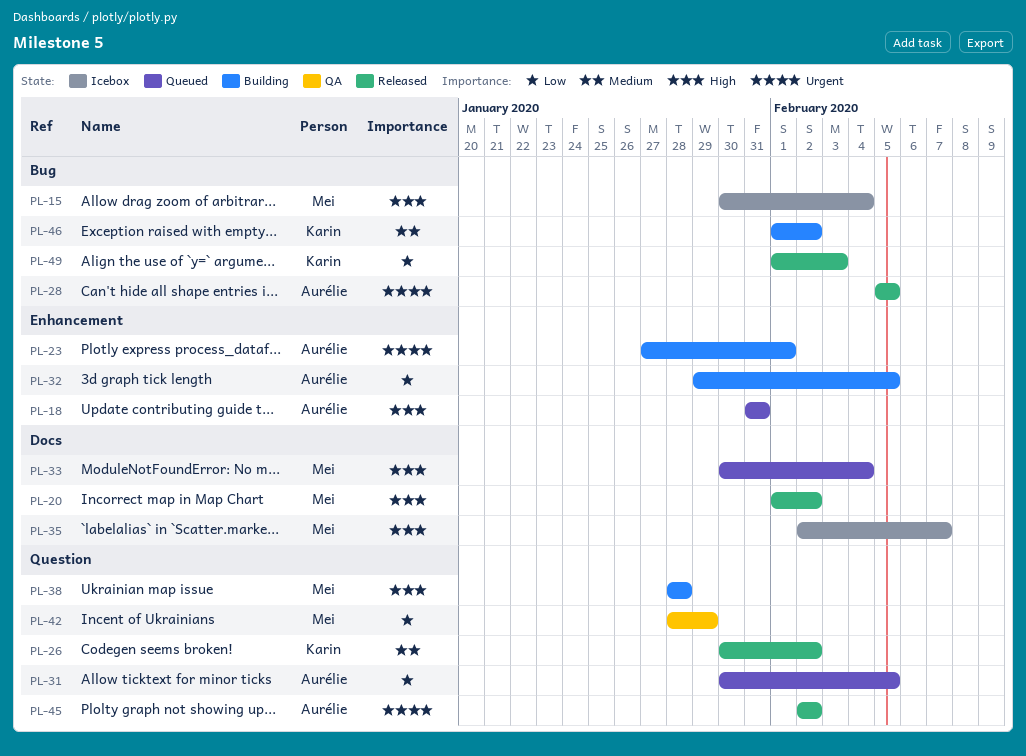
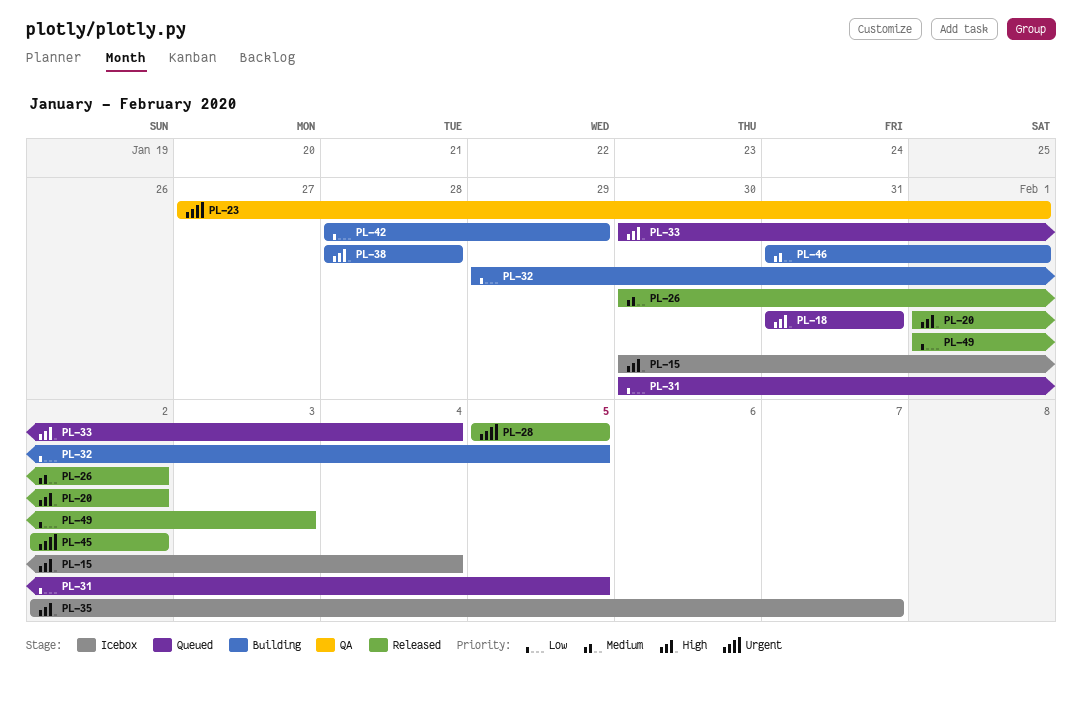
PL-23, status: Building -> QA
PL-42, status: QA -> Building
PL-46, start: Feb 1 -> Jan 31
PL-46, due: Feb 2 -> Feb 1

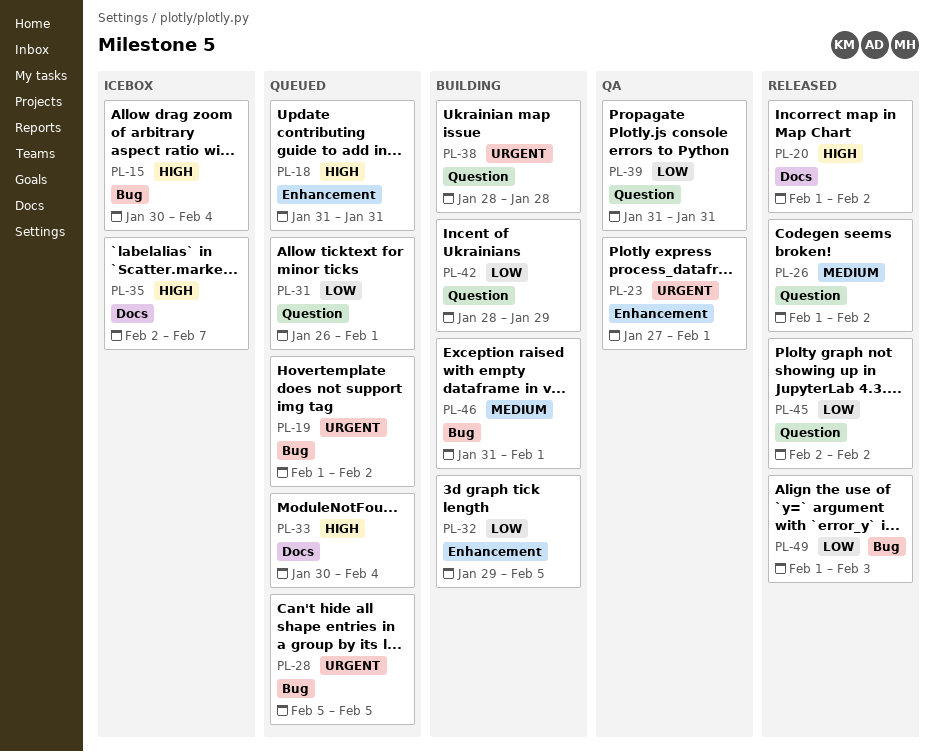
PL-19: none -> present
PL-26, start: Jan 30 -> Feb 1
PL-28, status: Released -> Queued
PL-31, start: Jan 30 -> Jan 26
PL-31, due: Feb 5 -> Feb 1
PL-38, priority: High -> Urgent
PL-39: none -> present
PL-45, priority: Urgent -> Low

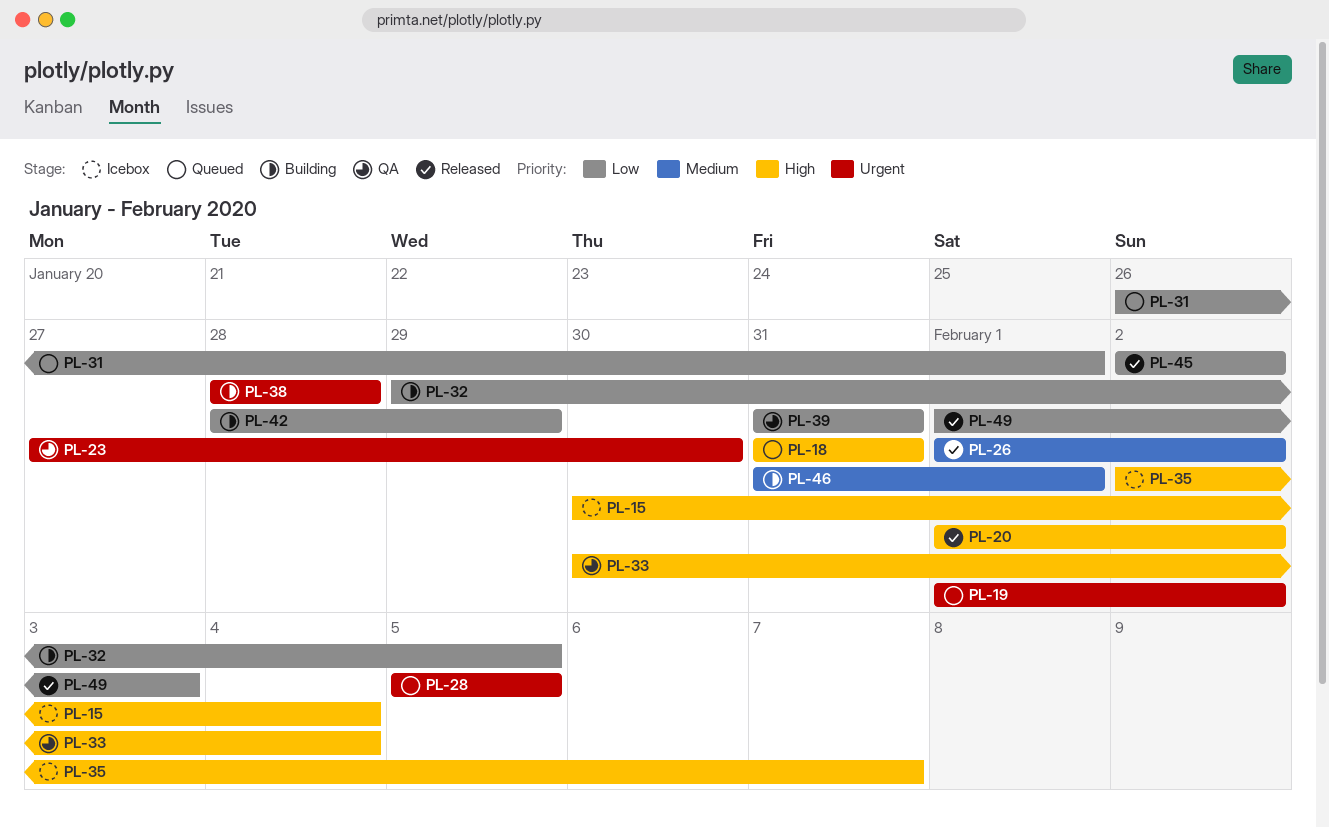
PL-23, due: Feb 1 -> Jan 30
PL-33, status: Queued -> QA

